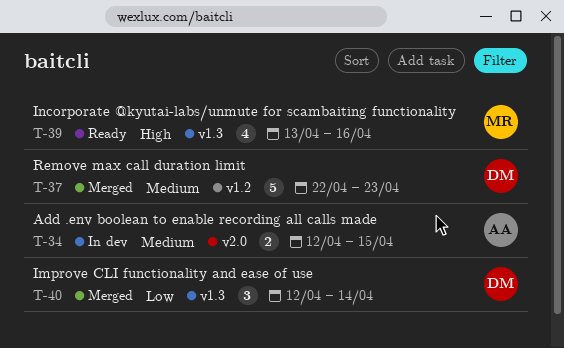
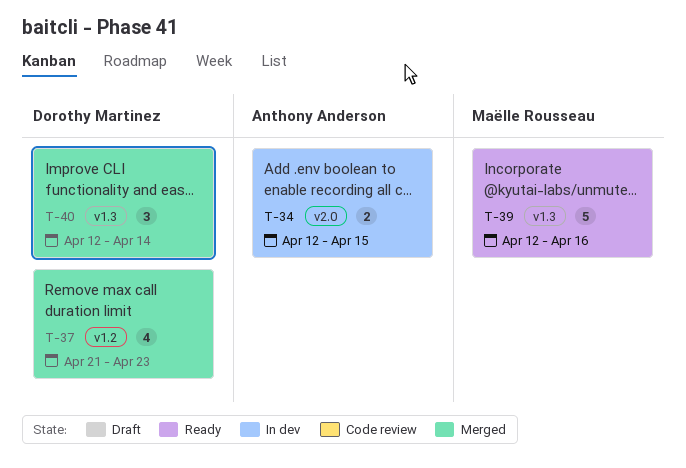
T-37, estimate: 5 -> 4
T-37, start: Apr 22 -> Apr 21
T-39, estimate: 4 -> 5
T-39, start: Apr 13 -> Apr 12

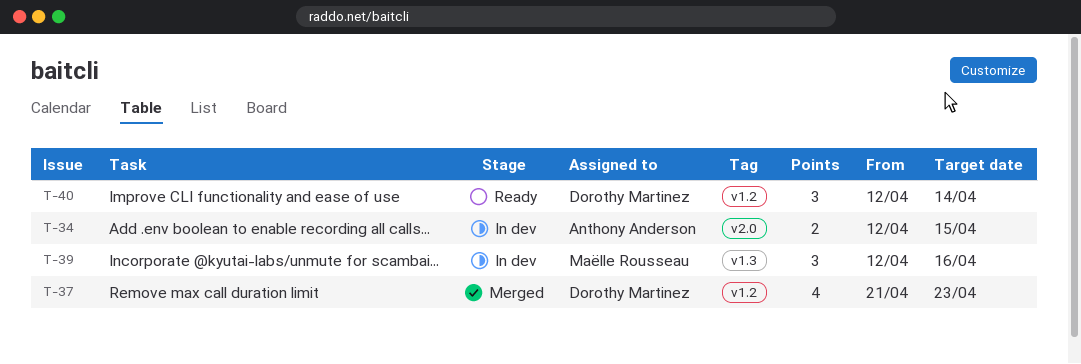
T-39, status: Ready -> In dev
T-39, estimate: 5 -> 3
T-40, status: Merged -> Ready
T-40, label: v1.3 -> v1.2

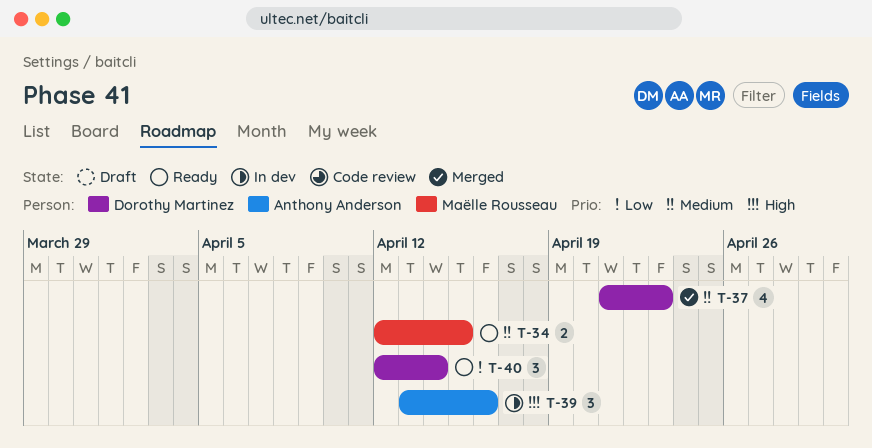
T-34, status: In dev -> Ready
T-34, owner: Anthony Anderson -> Maëlle Rousseau
T-39, owner: Maëlle Rousseau -> Anthony Anderson
T-39, start: Apr 12 -> Apr 13

